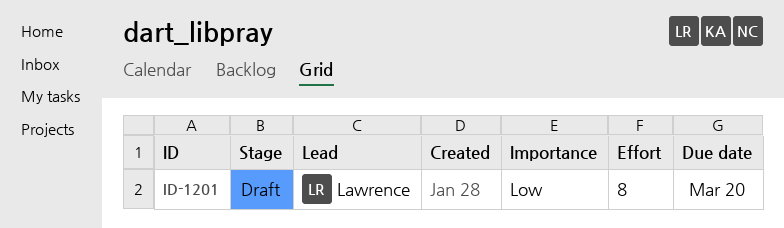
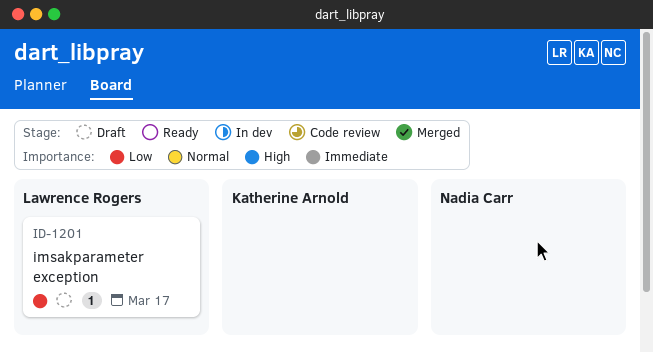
ID-1201, estimate: 8 -> 1
ID-1201, due: Mar 20 -> Mar 17

